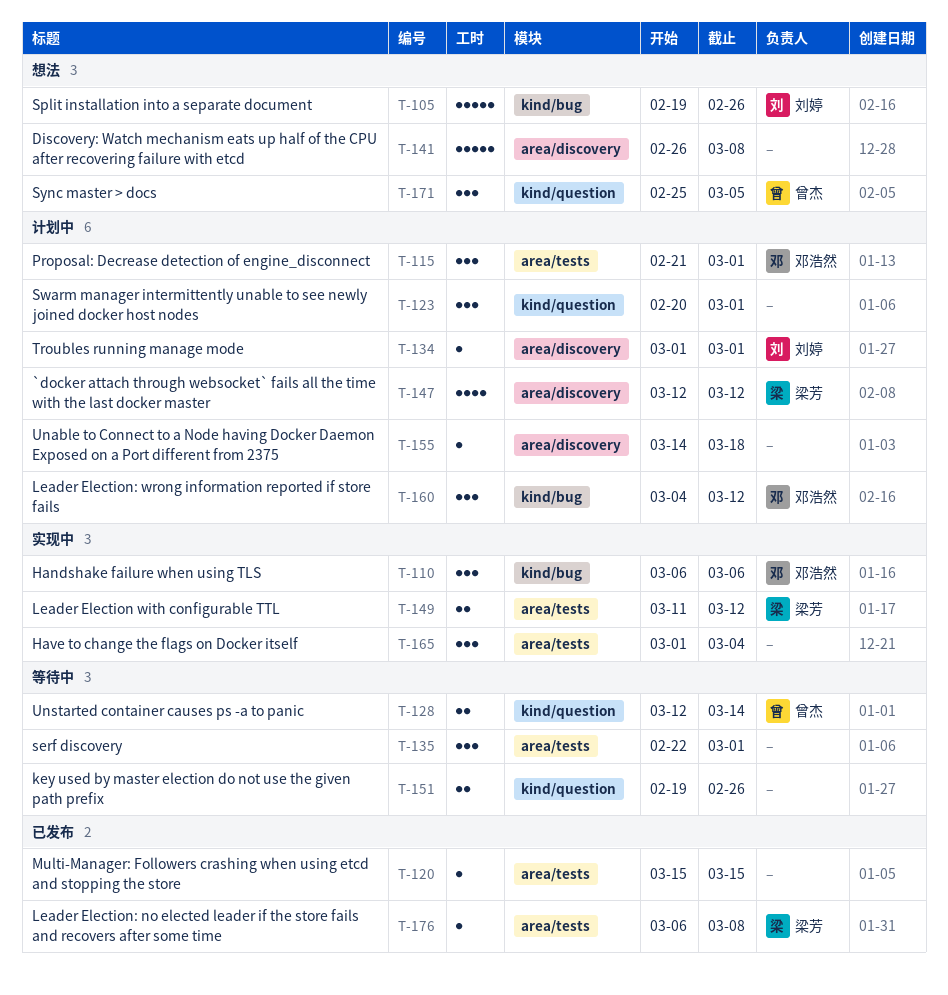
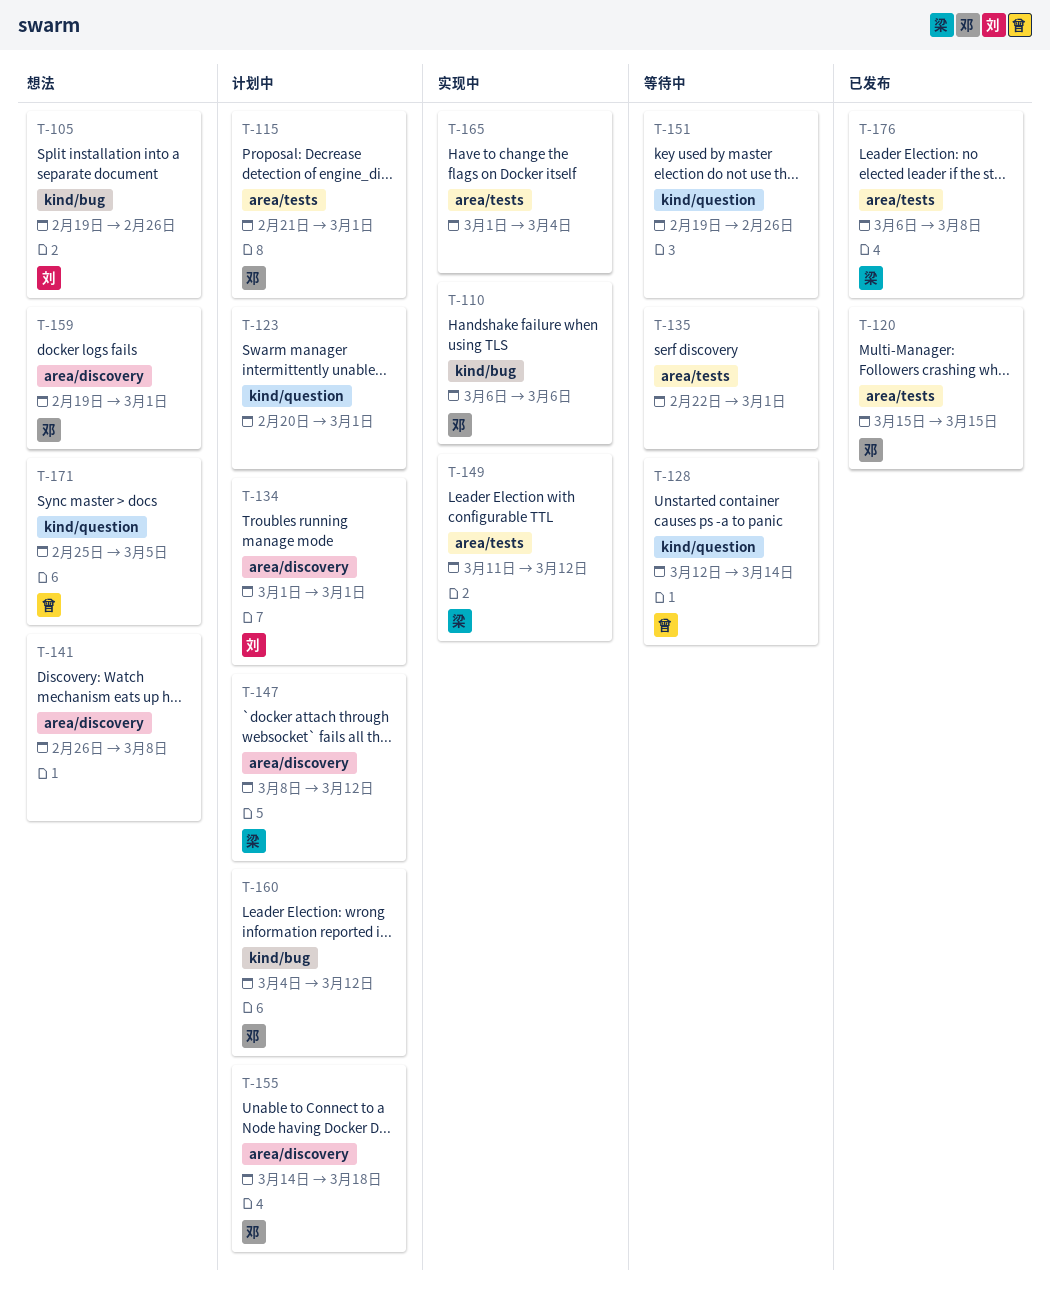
T-120, owner: none -> 邓浩然
T-147, start: Mar 12 -> Mar 8
T-155, owner: none -> 邓浩然
T-159: none -> present

